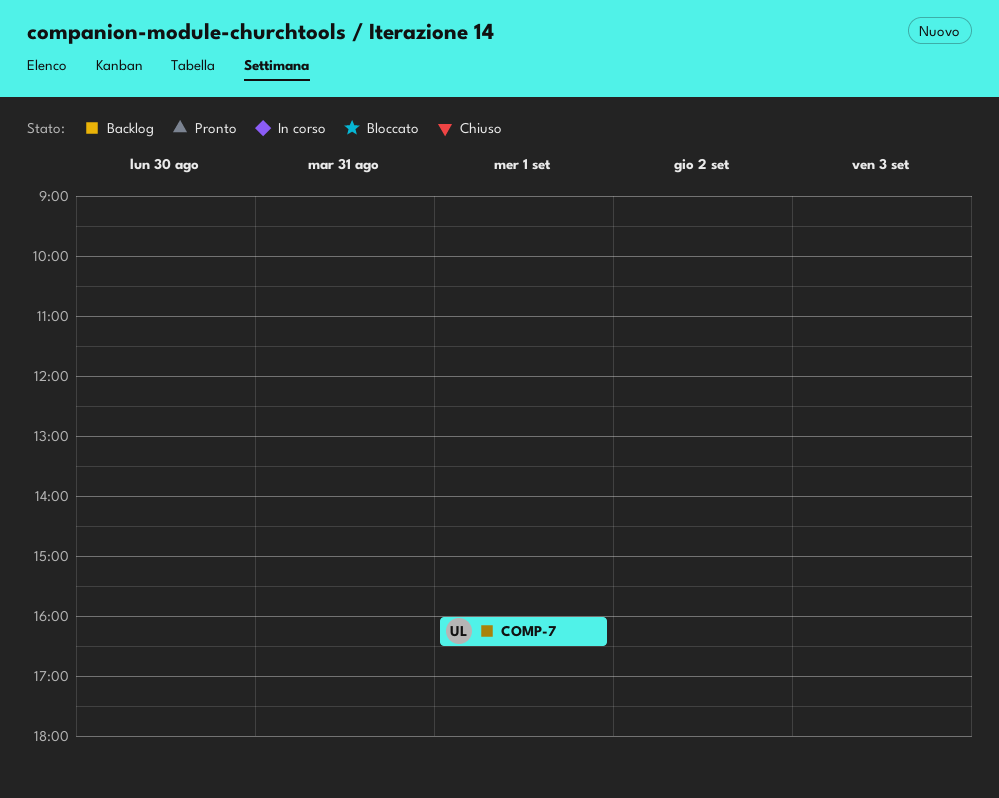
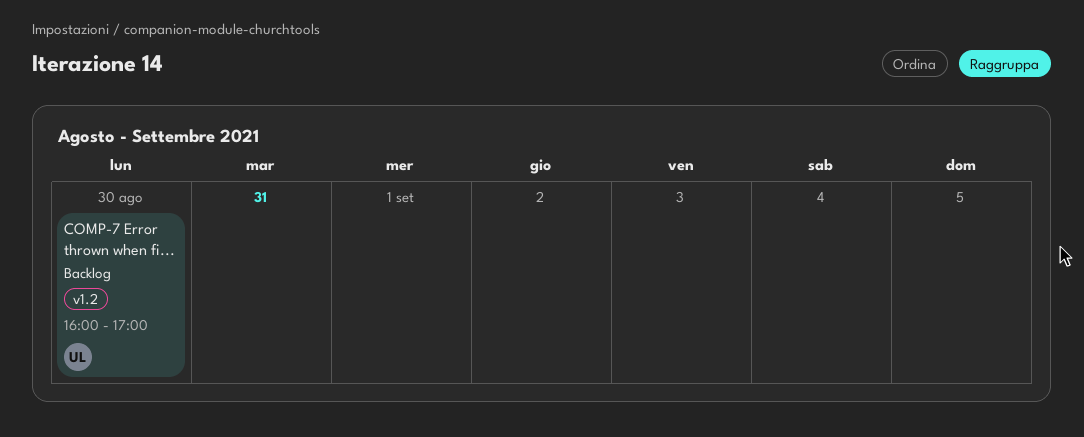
COMP-7, day: Sep 1 -> Aug 30
COMP-7, ends: 16:30 -> 17:00

